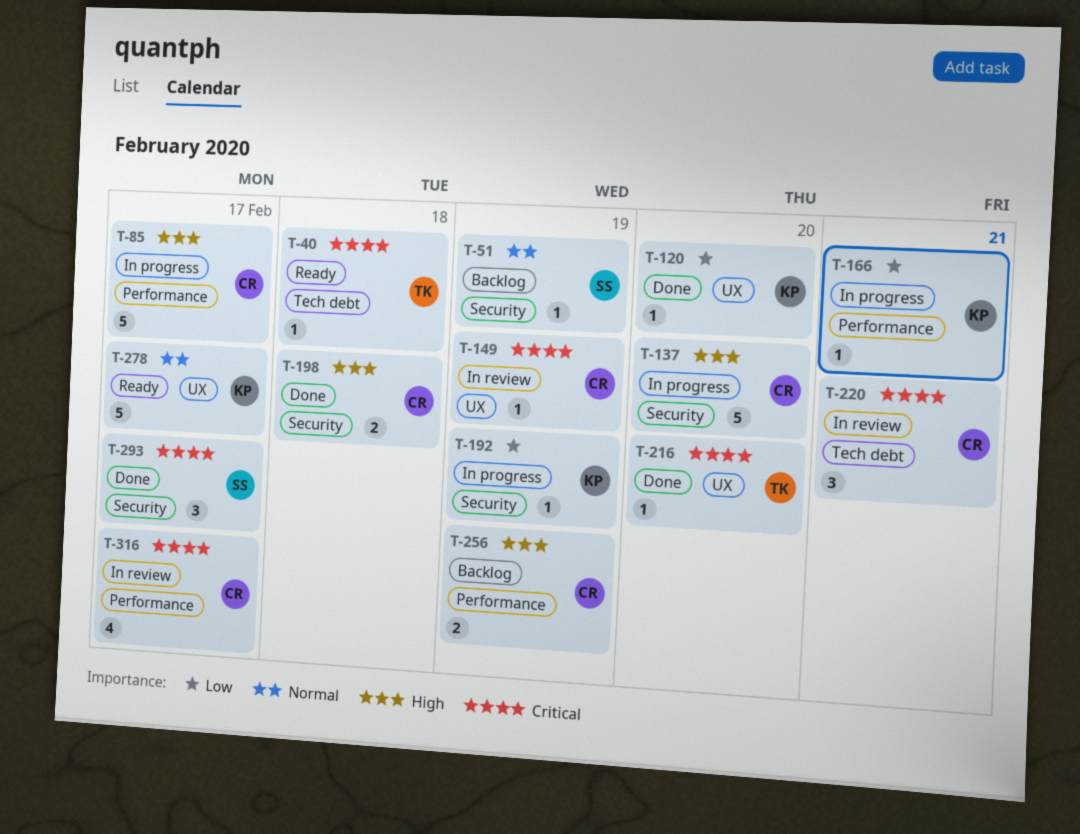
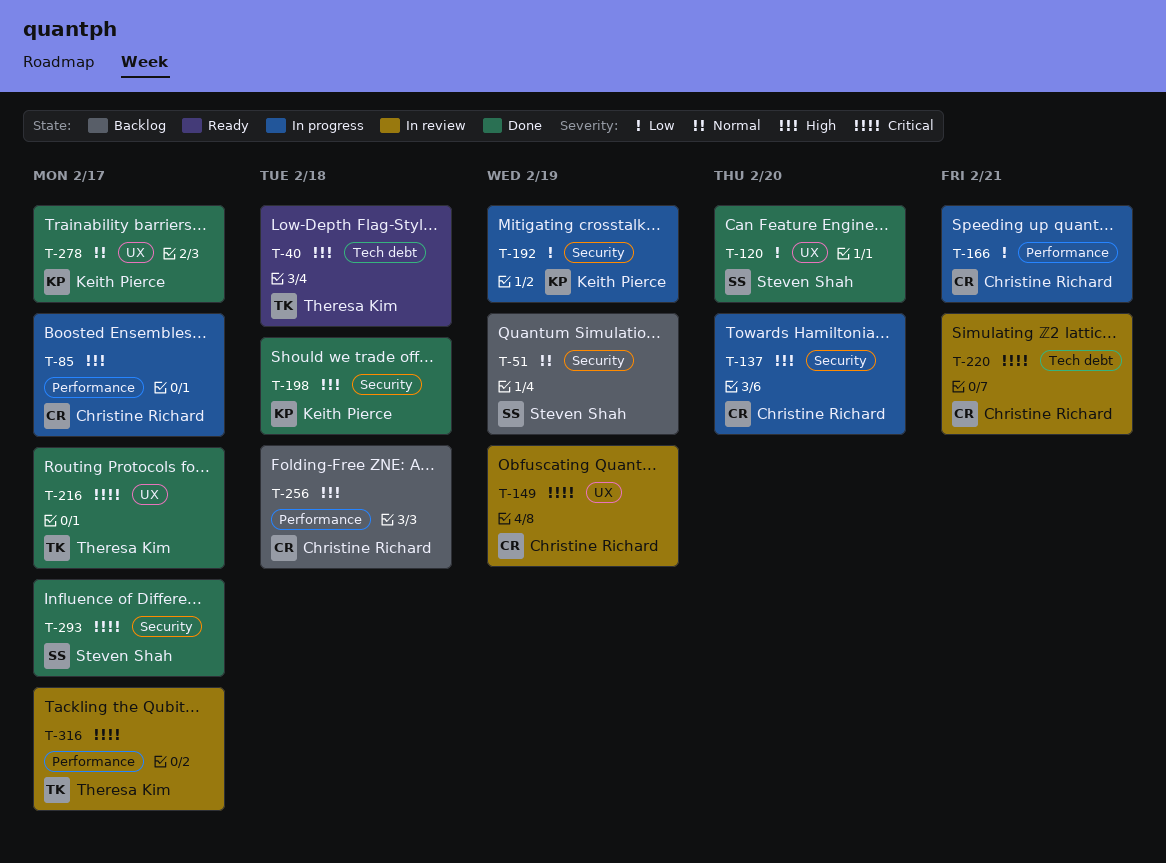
T-40, priority: Critical -> High
T-120, owner: Keith Pierce -> Steven Shah
T-166, owner: Keith Pierce -> Christine Richard
T-198, owner: Christine Richard -> Keith Pierce
T-216, due: Feb 20 -> Feb 17
T-256, due: Feb 19 -> Feb 18
T-278, status: Ready -> Done
T-316, owner: Christine Richard -> Theresa Kim

